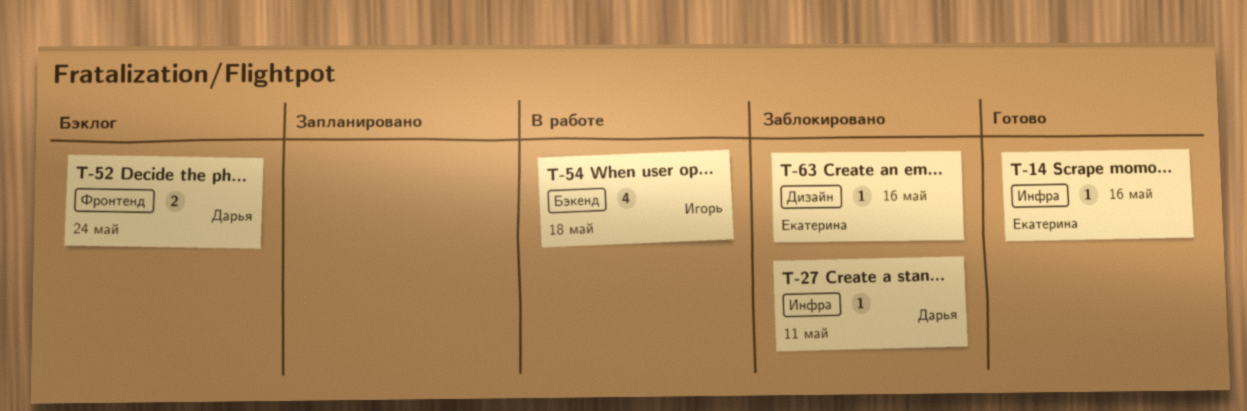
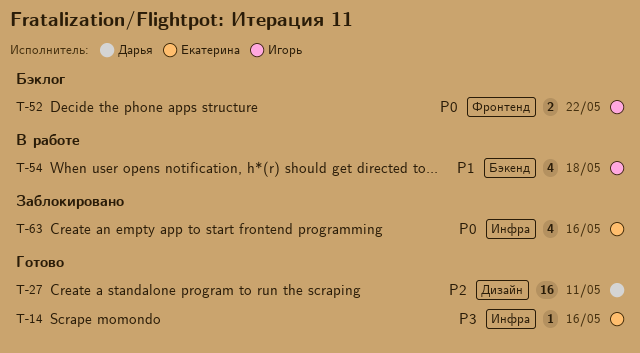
T-27, status: Заблокировано -> Готово
T-27, label: Инфра -> Дизайн
T-27, estimate: 1 -> 16
T-52, owner: Дарья -> Игорь
T-52, due: May 24 -> May 22
T-63, label: Дизайн -> Инфра
T-63, estimate: 1 -> 4

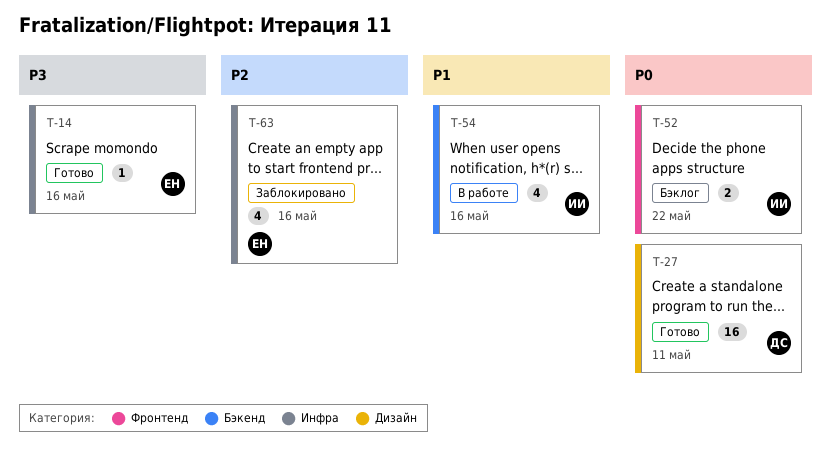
T-27, priority: P2 -> P0
T-54, due: May 18 -> May 16
T-63, priority: P0 -> P2

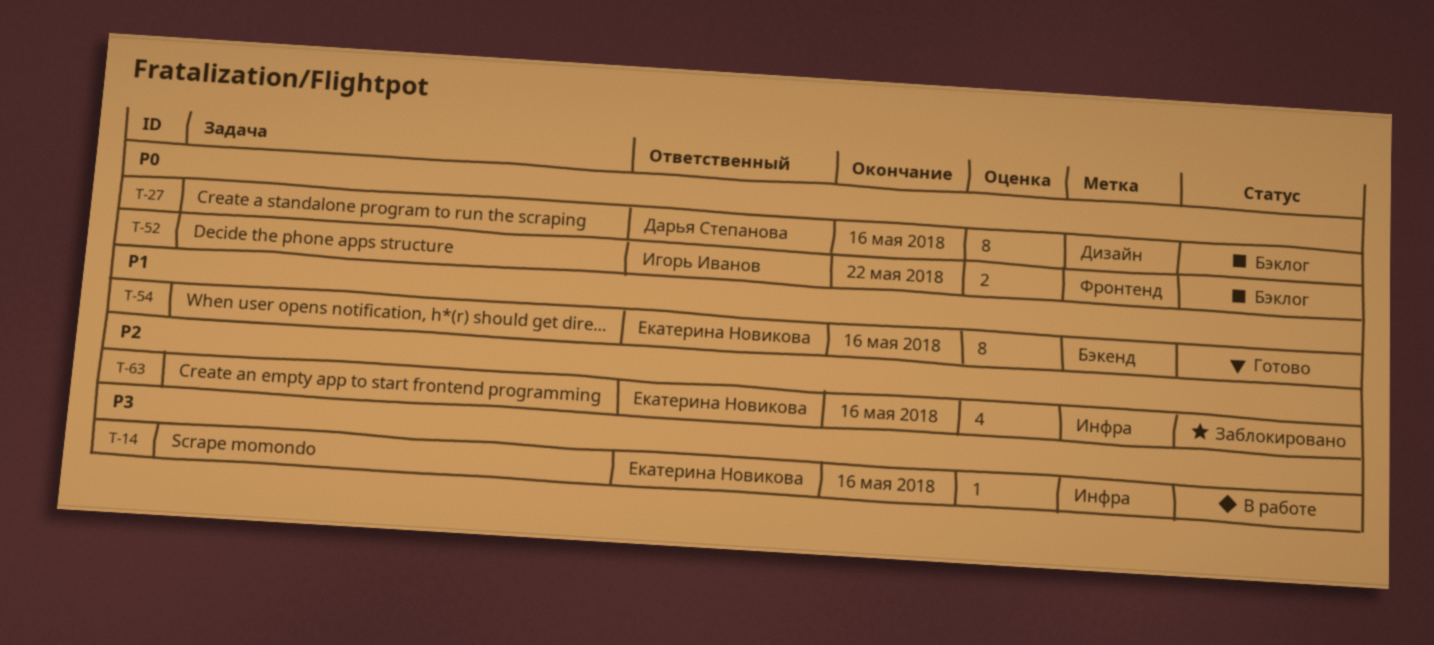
T-14, status: Готово -> В работе
T-27, status: Готово -> Бэклог
T-27, estimate: 16 -> 8
T-27, due: May 11 -> May 16
T-54, status: В работе -> Готово
T-54, owner: Игорь Иванов -> Екатерина Новикова
T-54, estimate: 4 -> 8

